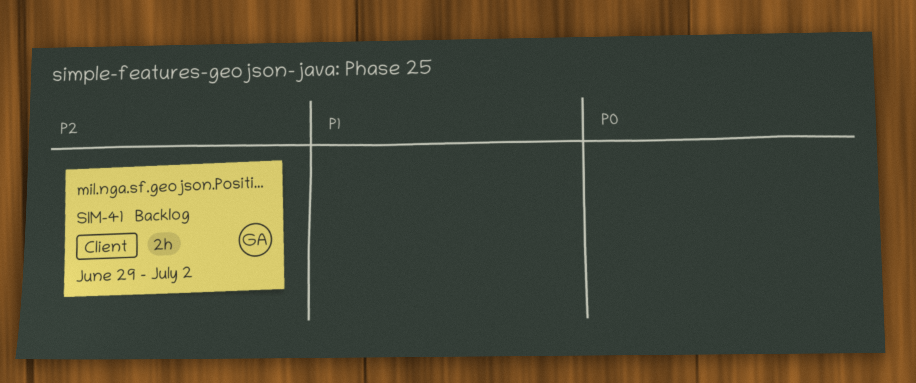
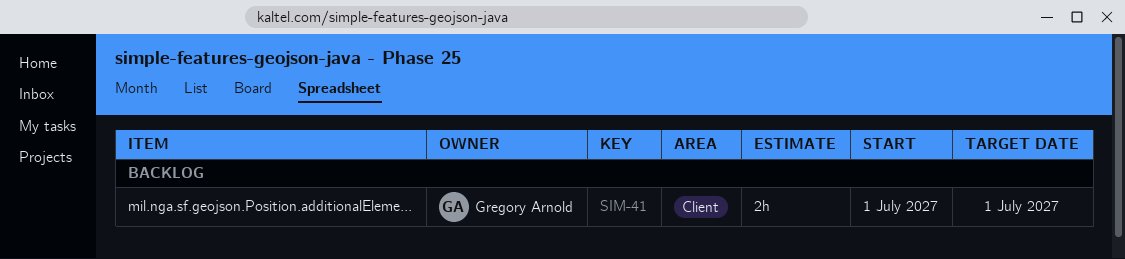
SIM-41, start: Jun 29 -> Jul 1
SIM-41, due: Jul 2 -> Jul 1

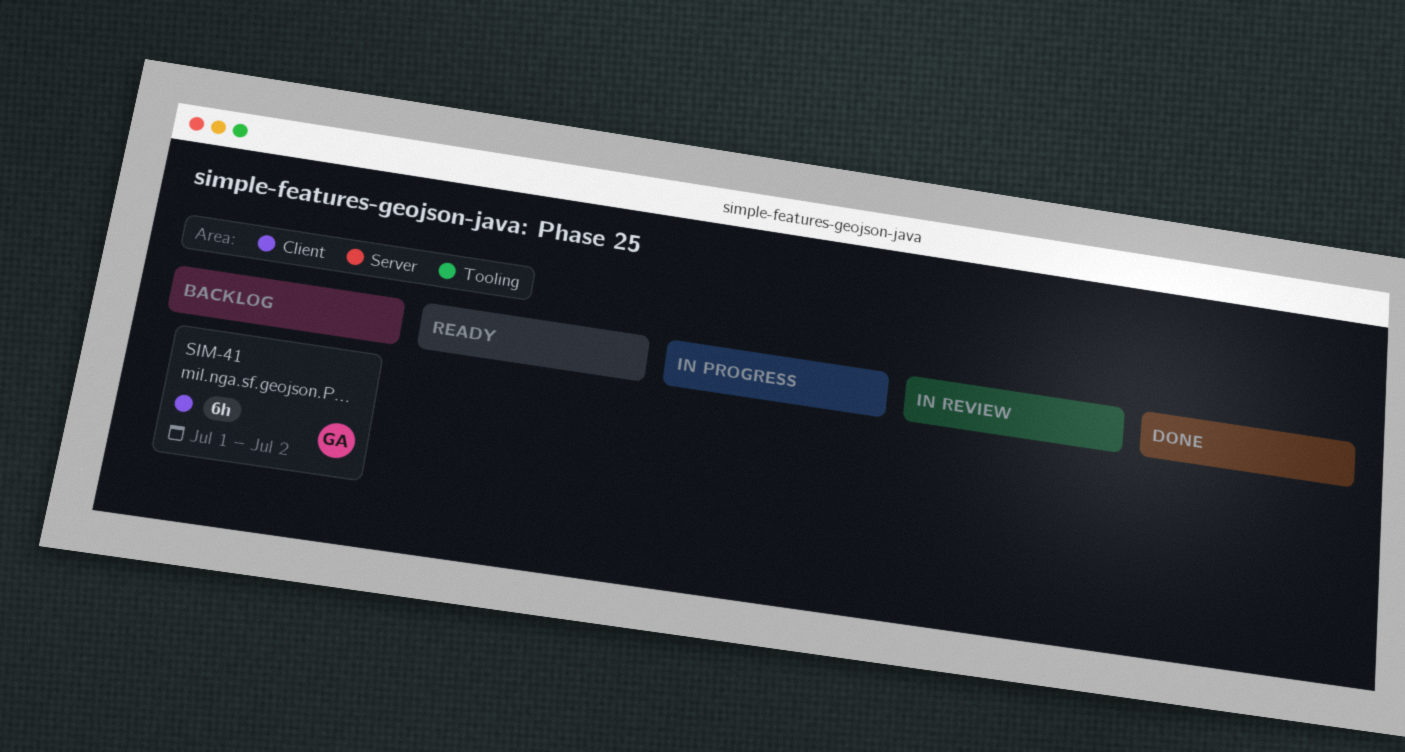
SIM-41, estimate: 2h -> 6h
SIM-41, due: Jul 1 -> Jul 2

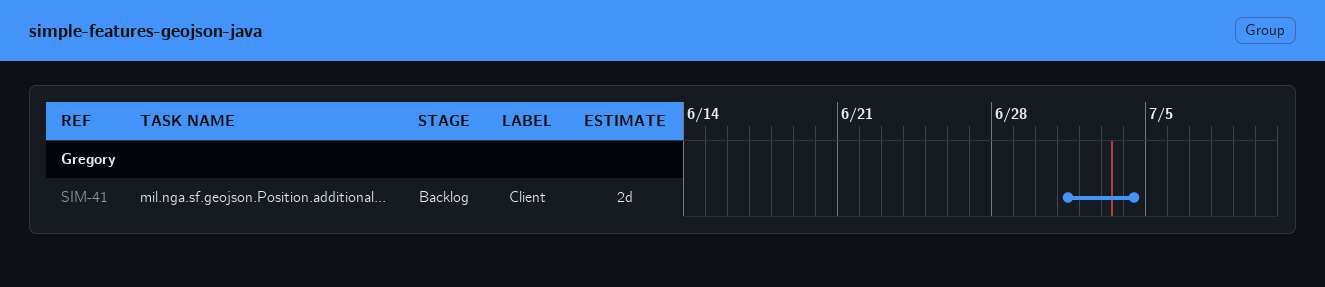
SIM-41, estimate: 6h -> 2d
SIM-41, due: Jul 2 -> Jul 4

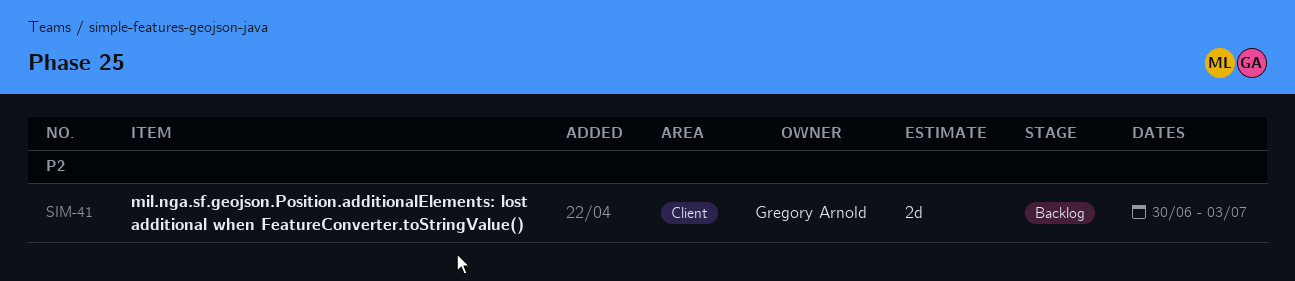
SIM-41, start: Jul 1 -> Jun 30
SIM-41, due: Jul 4 -> Jul 3

